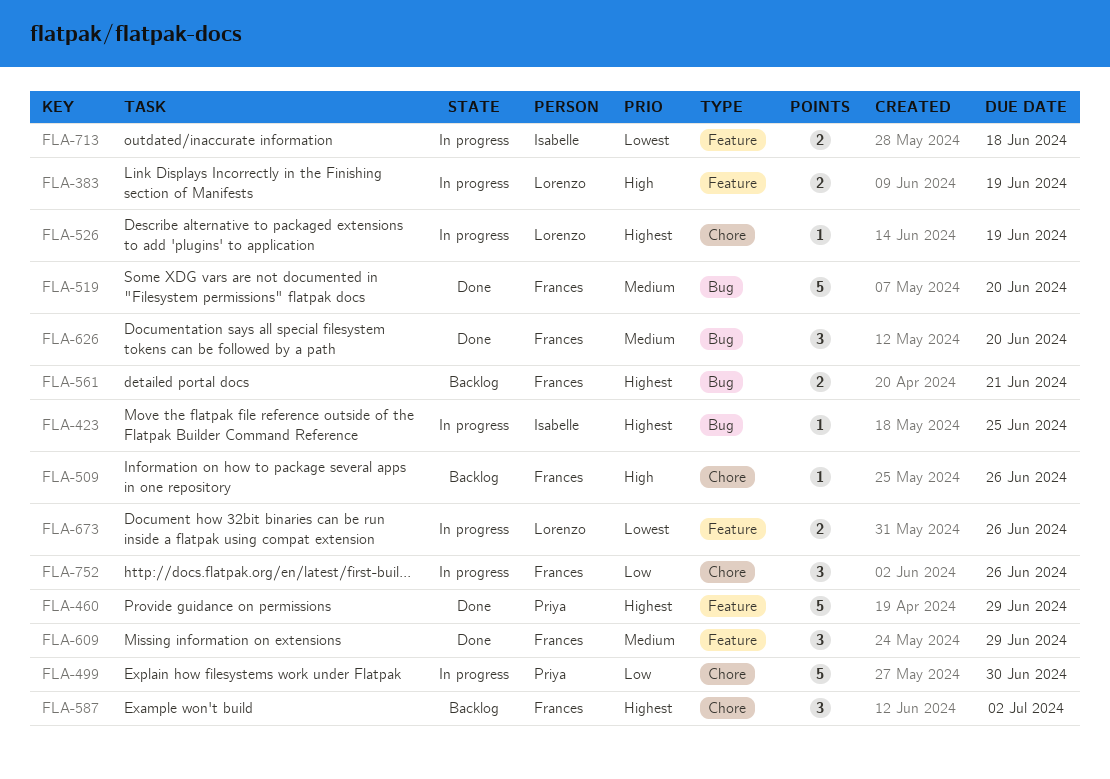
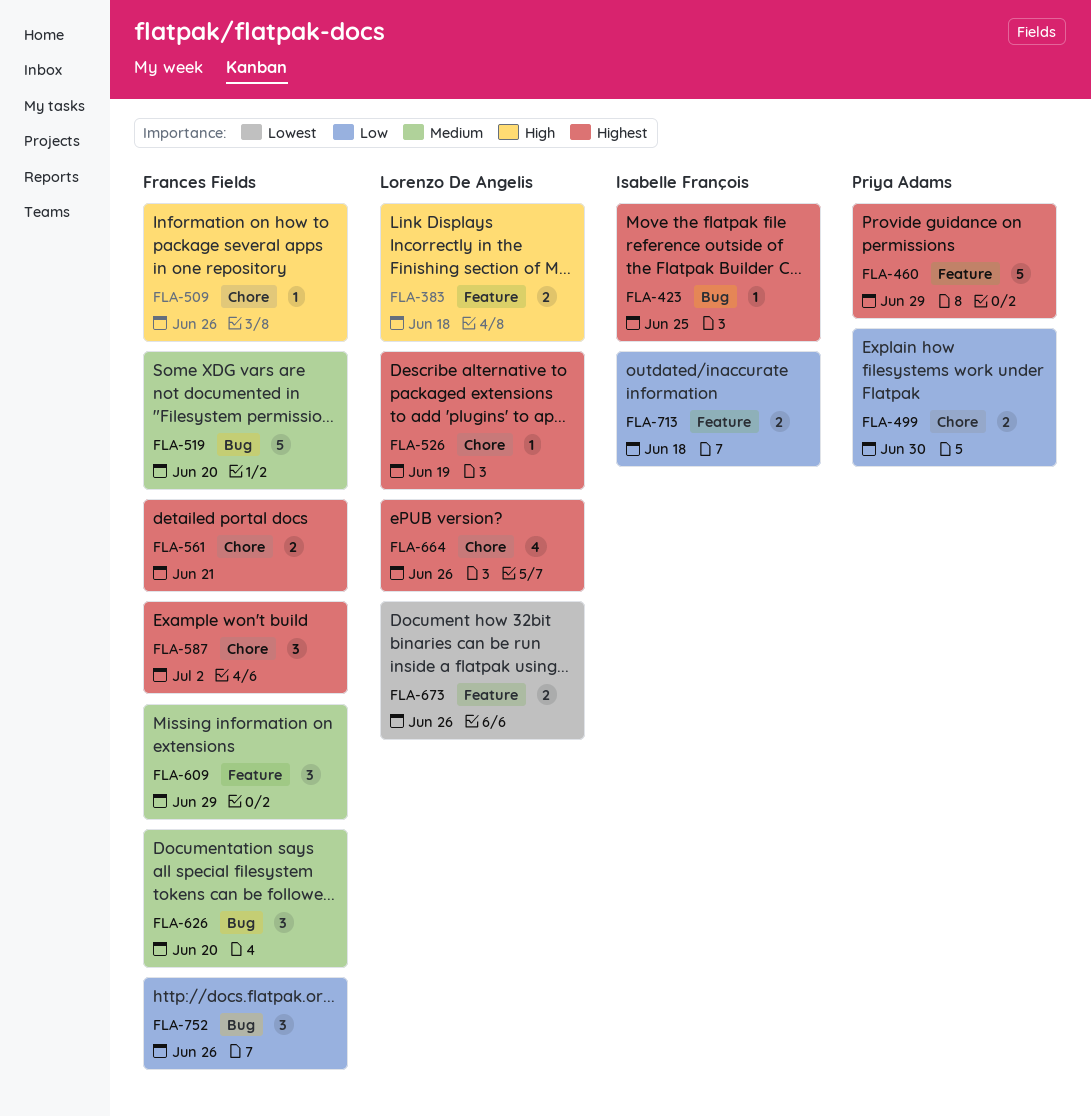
FLA-383, due: Jun 19 -> Jun 18
FLA-499, estimate: 5 -> 2
FLA-561, label: Bug -> Chore
FLA-664: none -> present
FLA-713, priority: Lowest -> Low
FLA-752, label: Chore -> Bug

